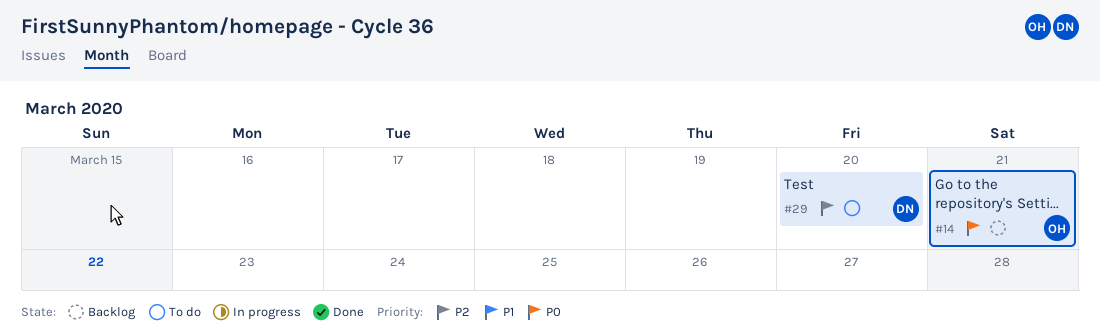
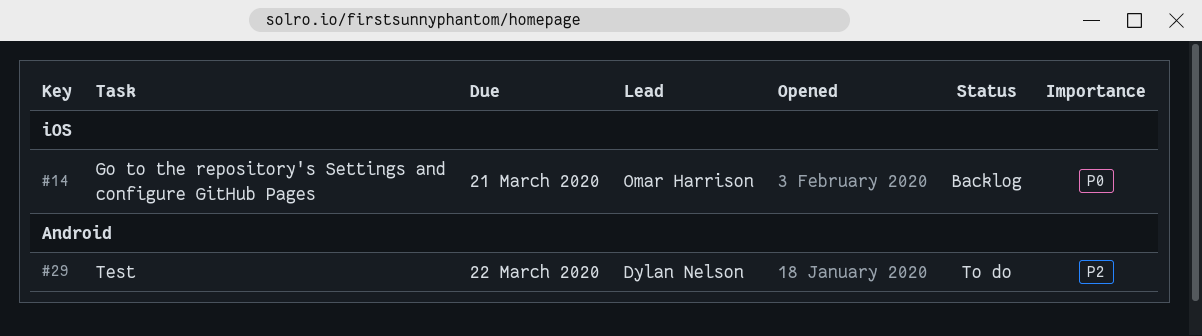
#29, due: Mar 20 -> Mar 22

